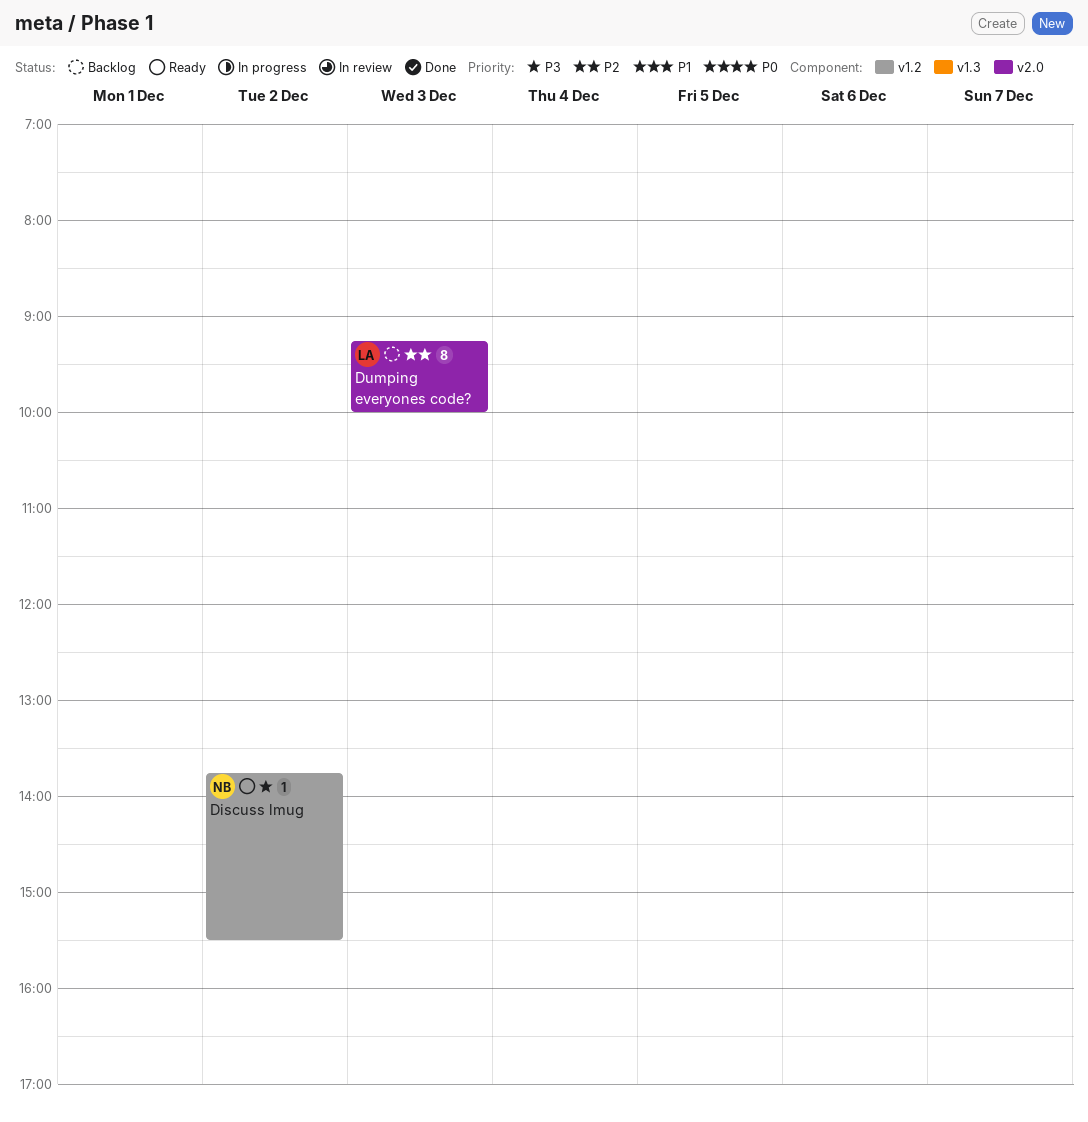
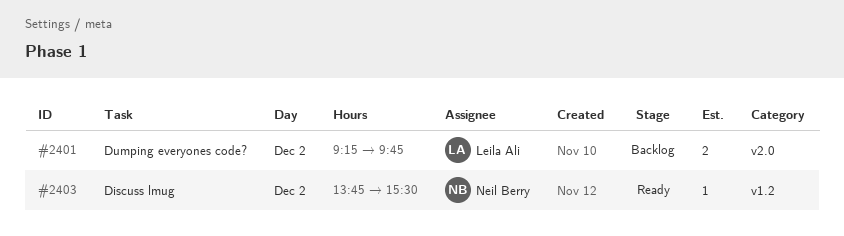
Dumping everyones code?, estimate: 8 -> 2
Dumping everyones code?, day: Dec 3 -> Dec 2
Dumping everyones code?, ends: 10:00 -> 09:45

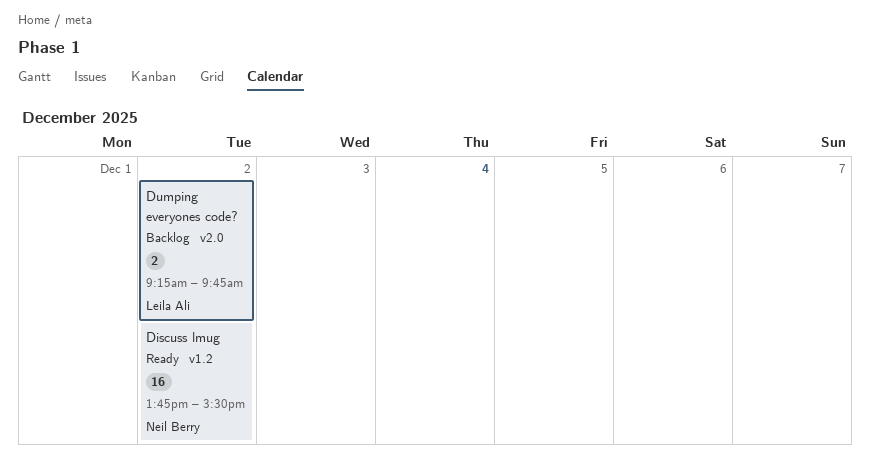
Discuss lmug, estimate: 1 -> 16

